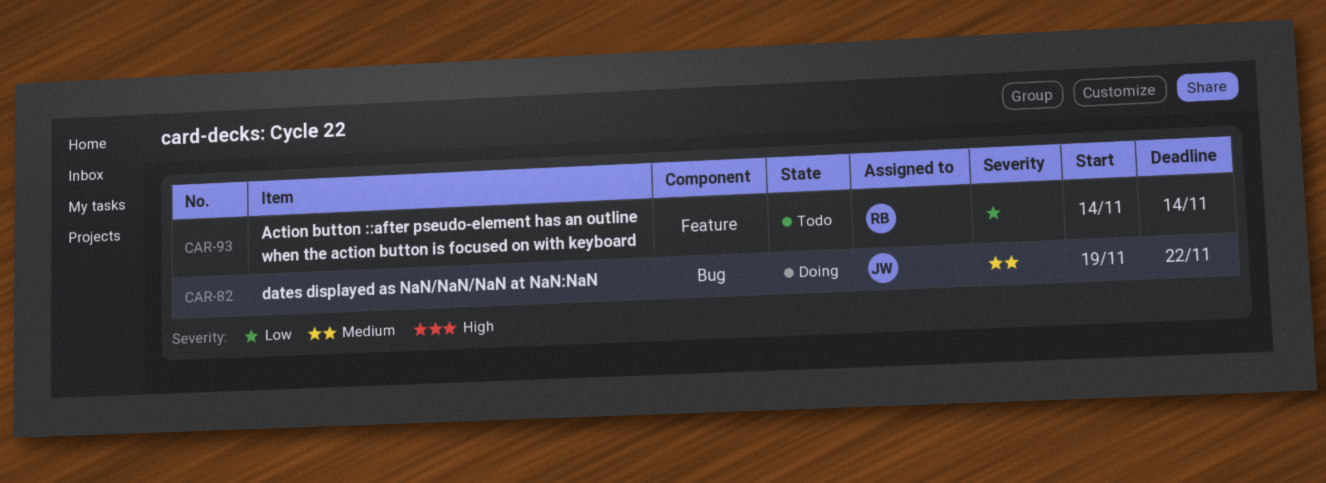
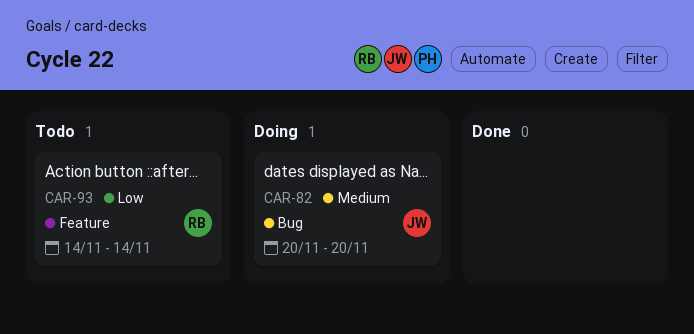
CAR-82, start: Nov 19 -> Nov 20
CAR-82, due: Nov 22 -> Nov 20

